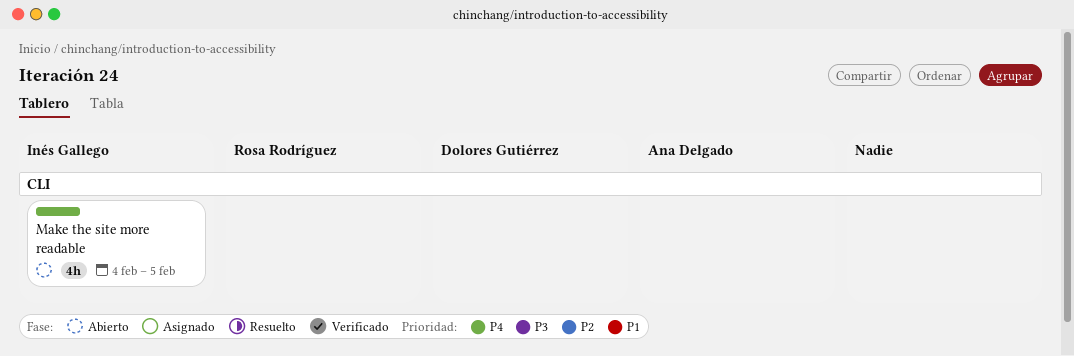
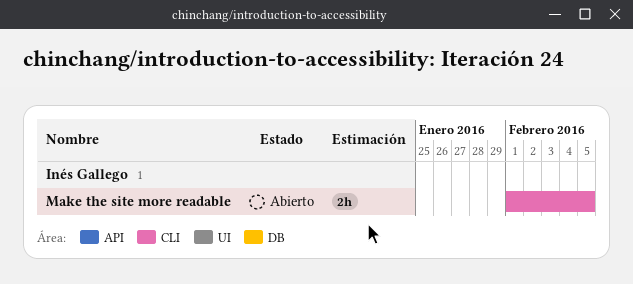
Make the site more readable, estimate: 4h -> 2h
Make the site more readable, start: Feb 4 -> Feb 1

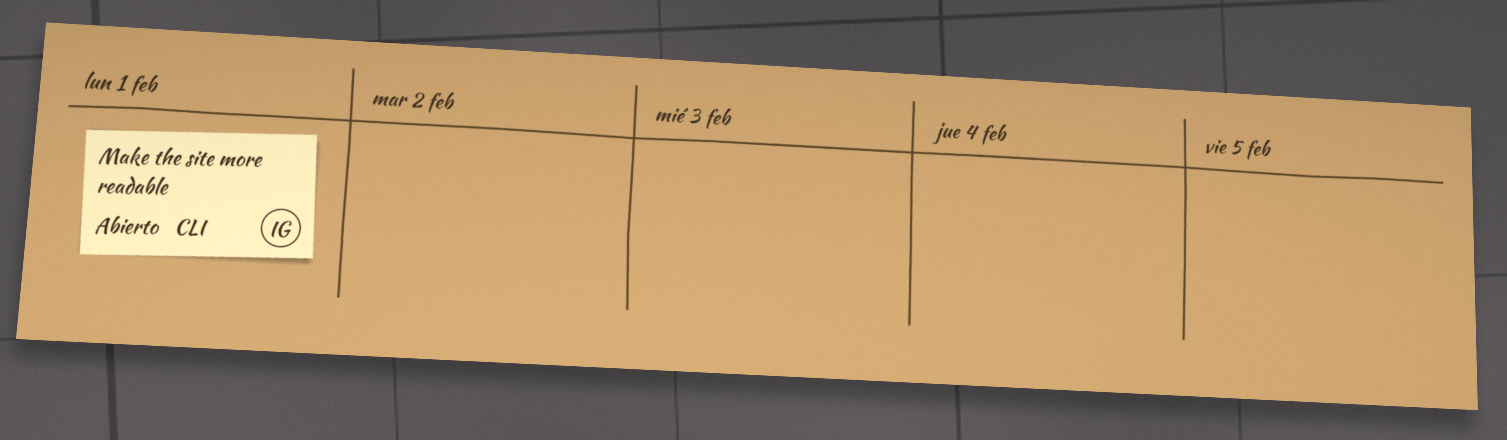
Make the site more readable, due: Feb 5 -> Feb 1

